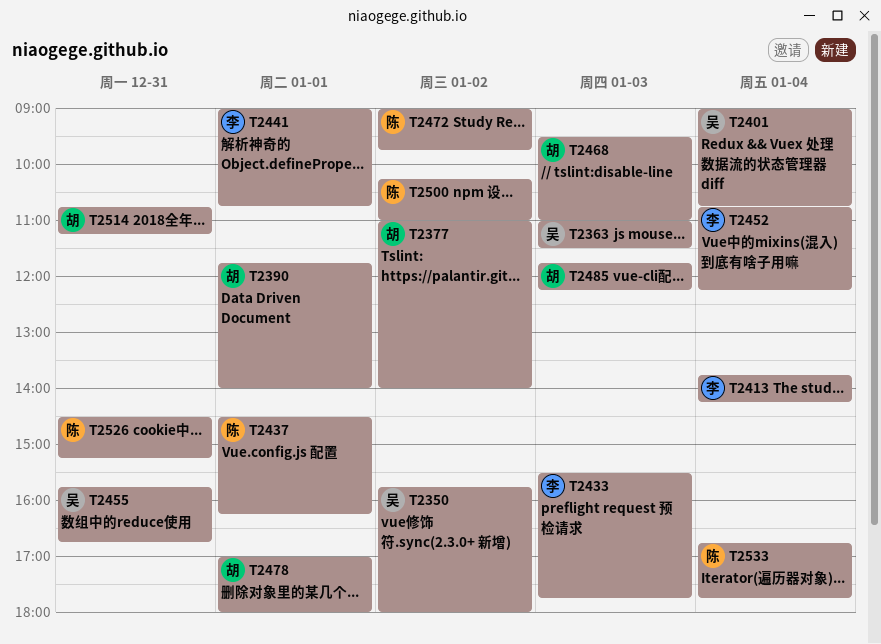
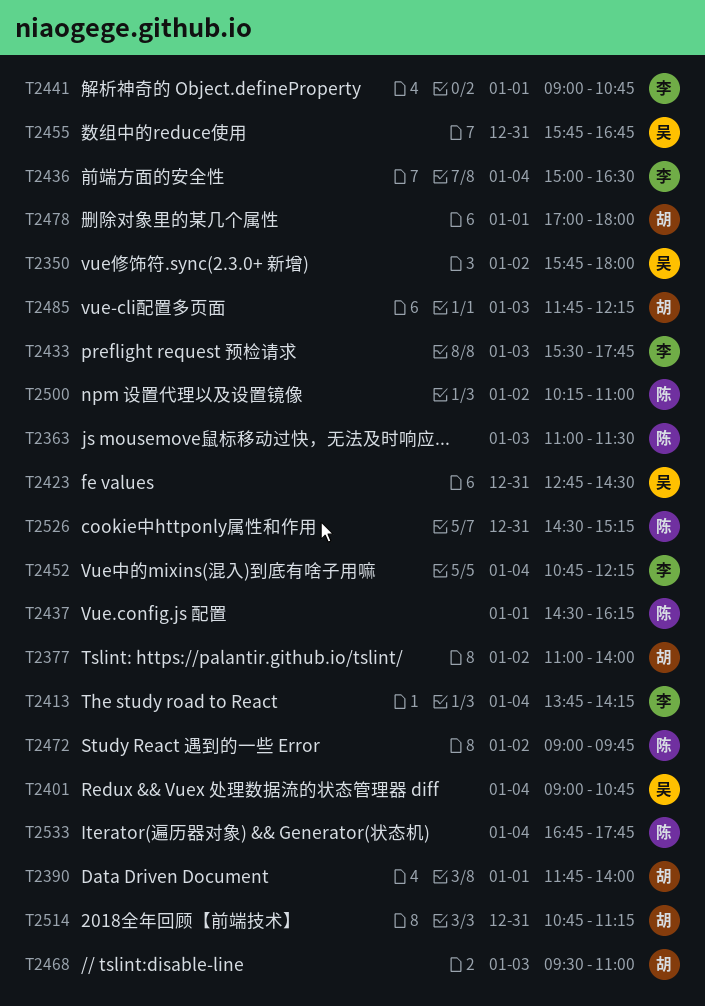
T2363, owner: 吴 -> 陈
T2423: none -> present
T2436: none -> present

